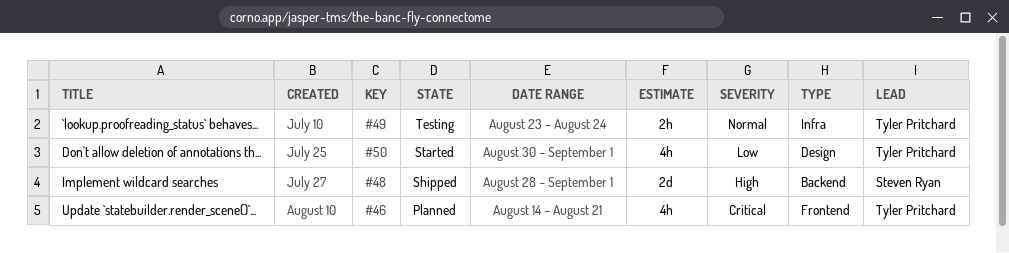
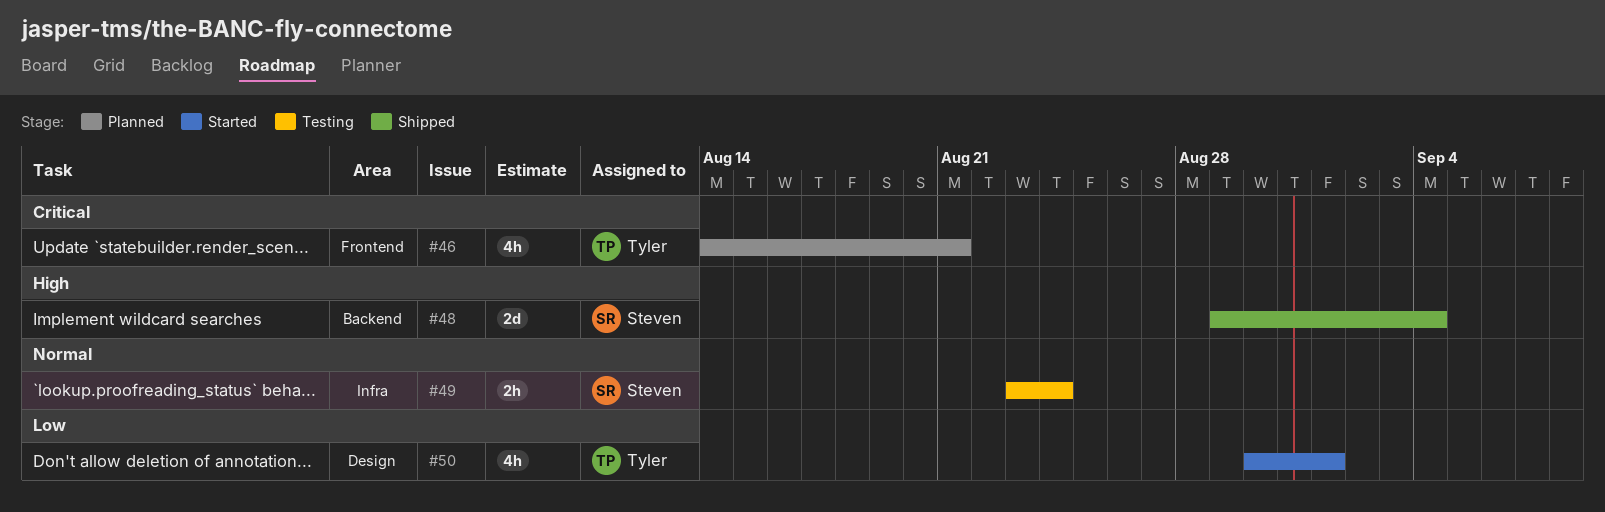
#48, start: Aug 28 -> Aug 29
#48, due: Sep 1 -> Sep 4
#49, owner: Tyler Pritchard -> Steven Ryan

